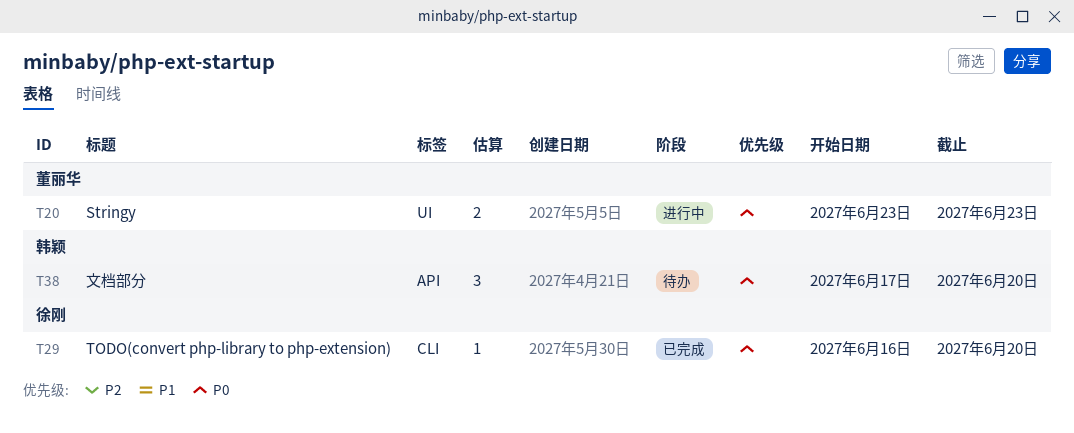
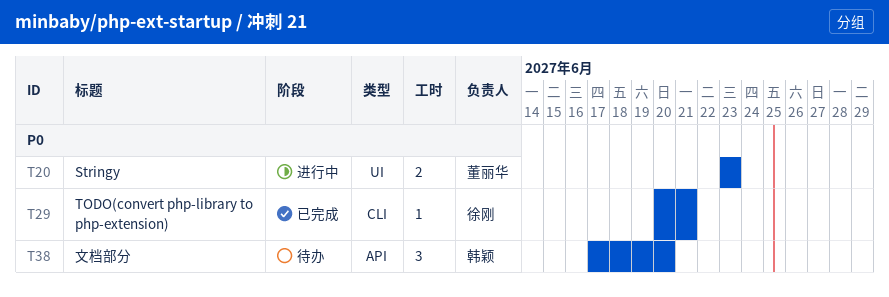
T29, start: Jun 16 -> Jun 20
T29, due: Jun 20 -> Jun 21

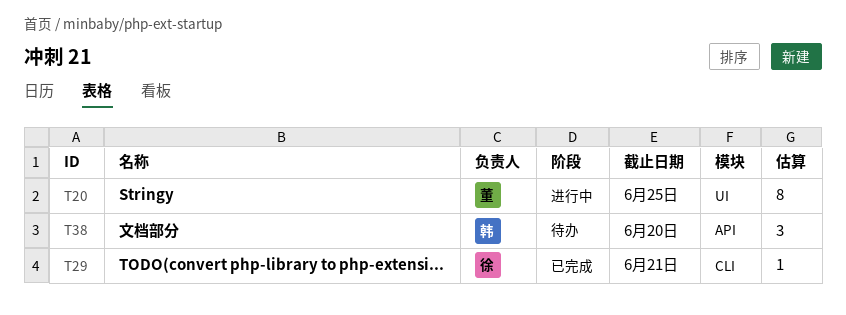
T20, estimate: 2 -> 8
T20, due: Jun 23 -> Jun 25

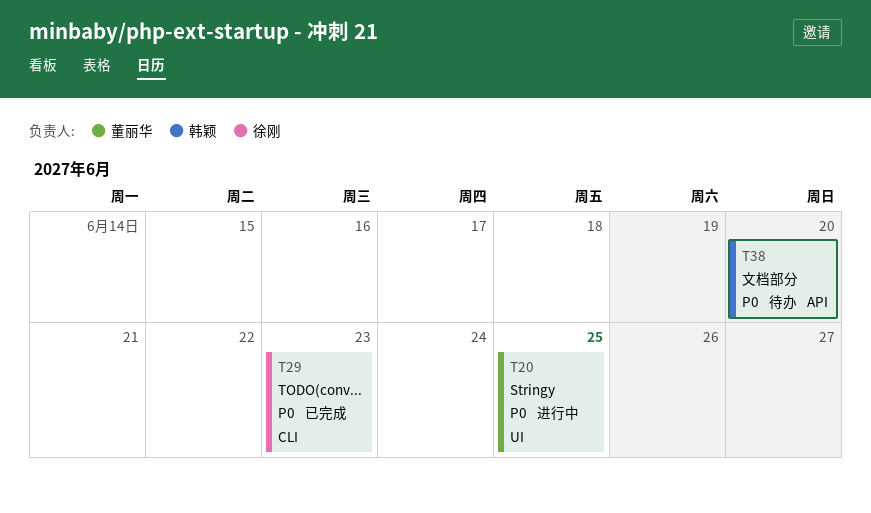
T29, due: Jun 21 -> Jun 23

